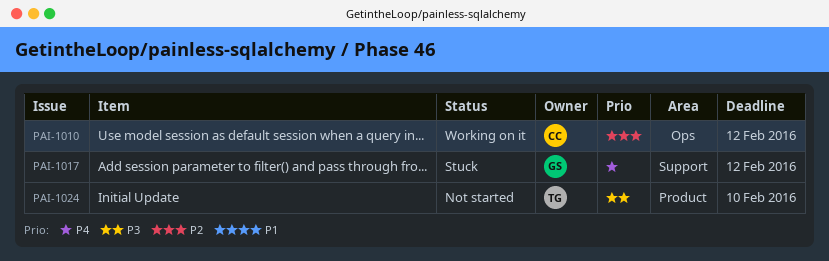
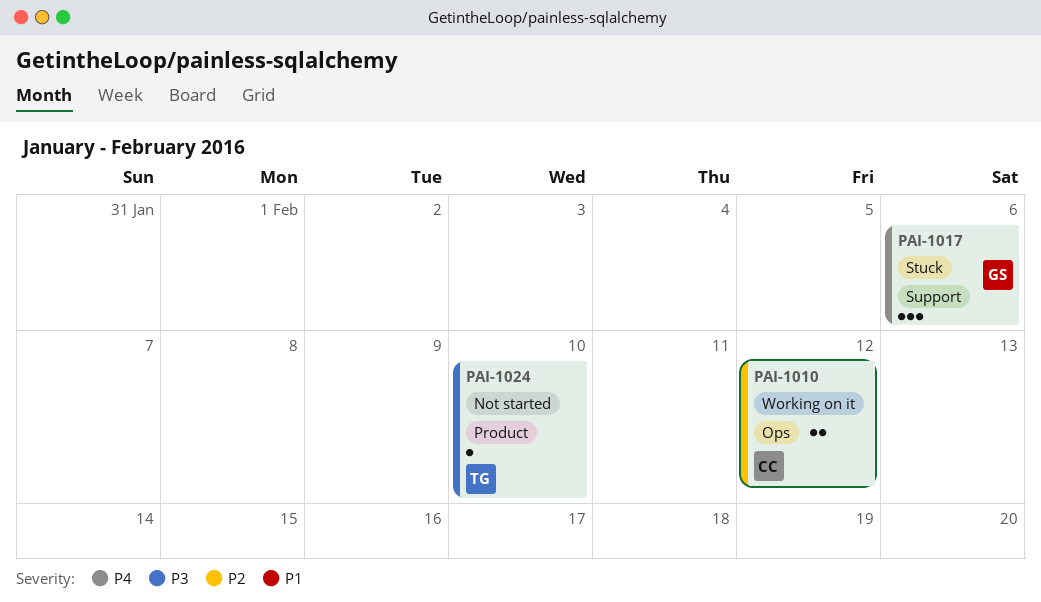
PAI-1017, due: Feb 12 -> Feb 6

